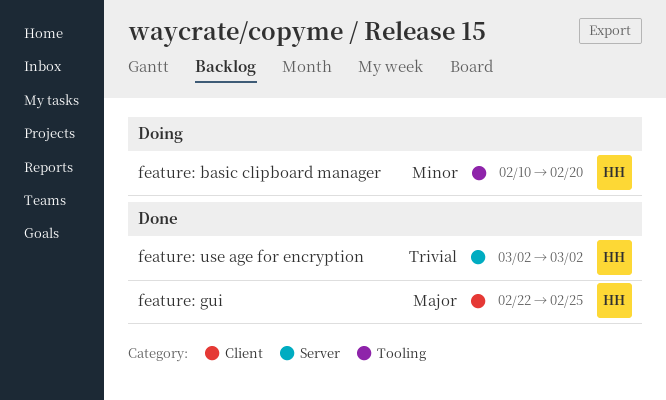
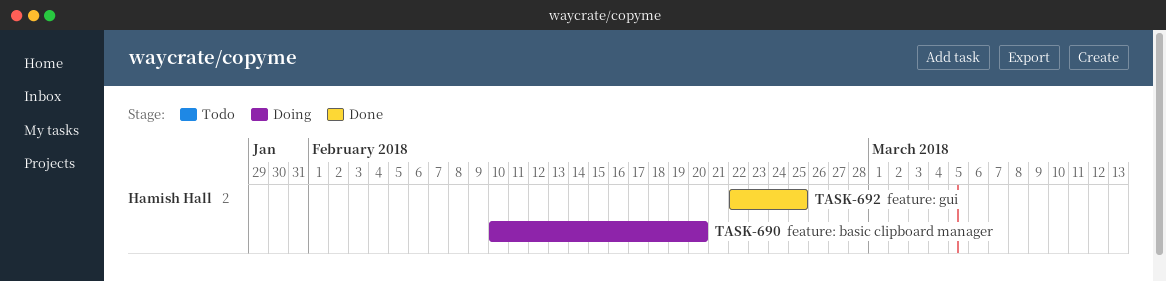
feature: use age for encryption: present -> none

